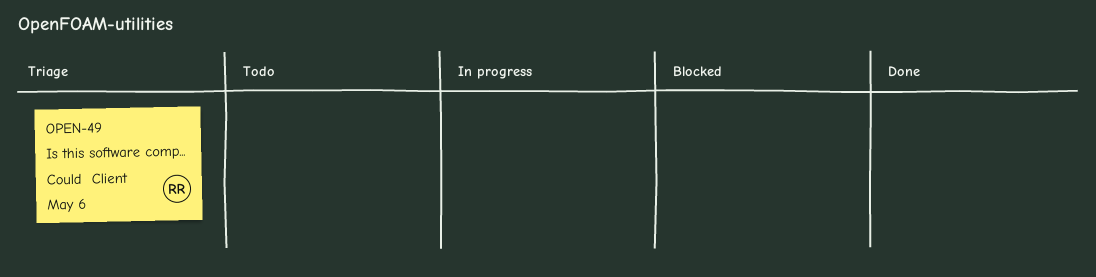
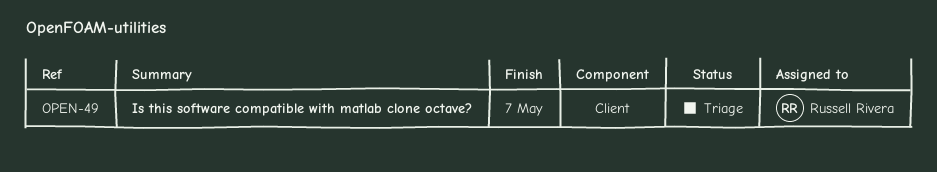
OPEN-49, due: May 6 -> May 7

